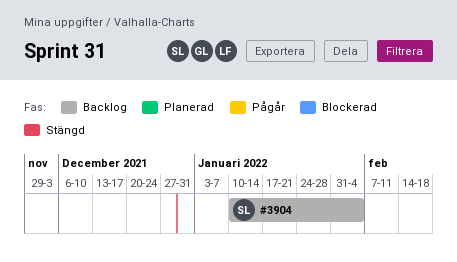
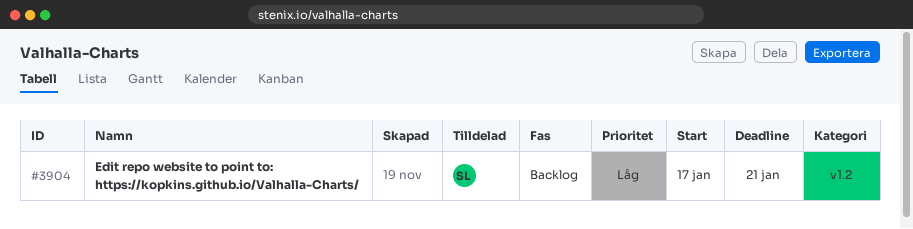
#3904, start: Jan 10 -> Jan 17
#3904, due: Feb 4 -> Jan 21

